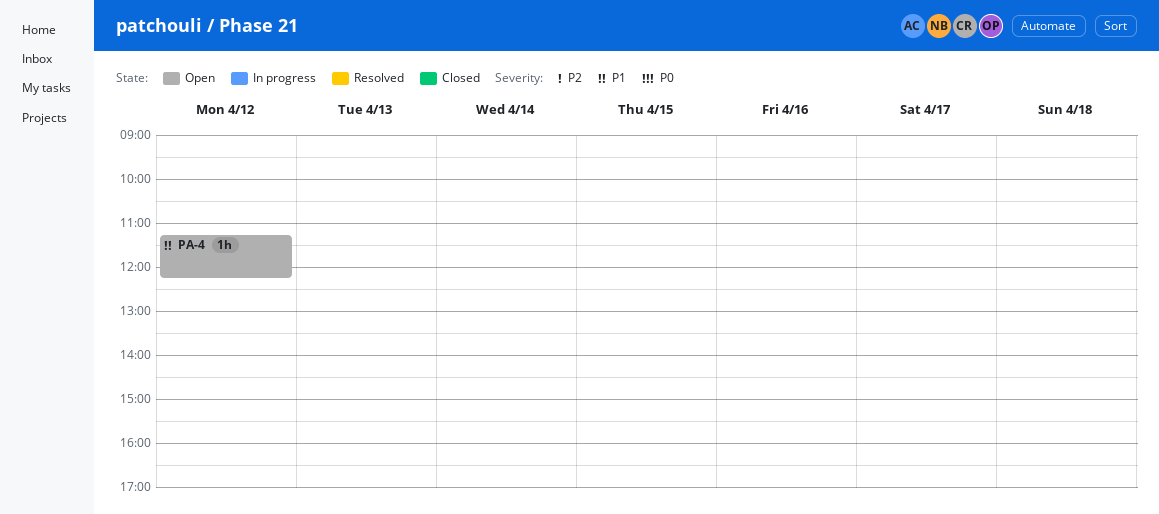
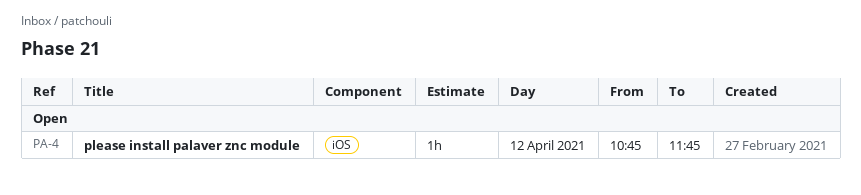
PA-4, begins: 11:15 -> 10:45
PA-4, ends: 12:15 -> 11:45

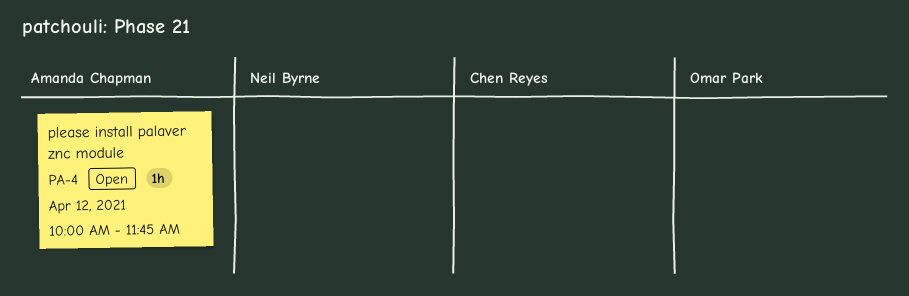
PA-4, begins: 10:45 -> 10:00

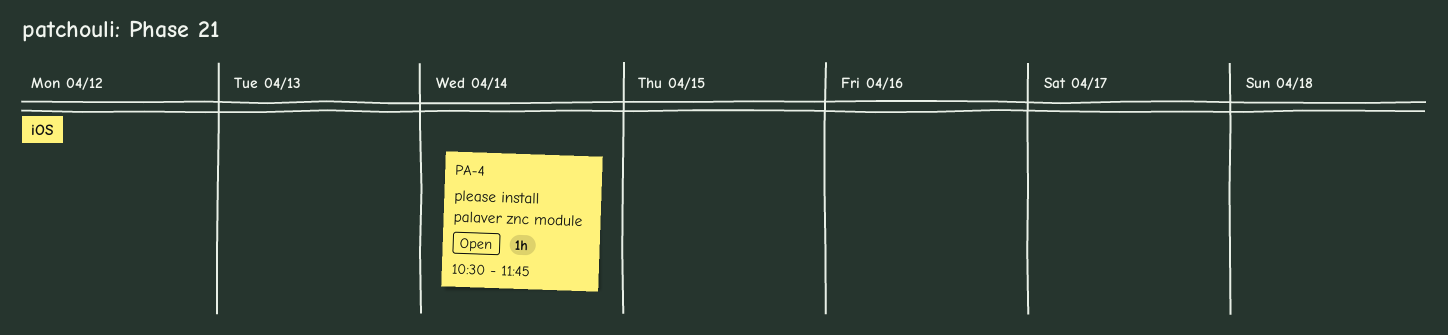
PA-4, day: Apr 12 -> Apr 14
PA-4, begins: 10:00 -> 10:30

